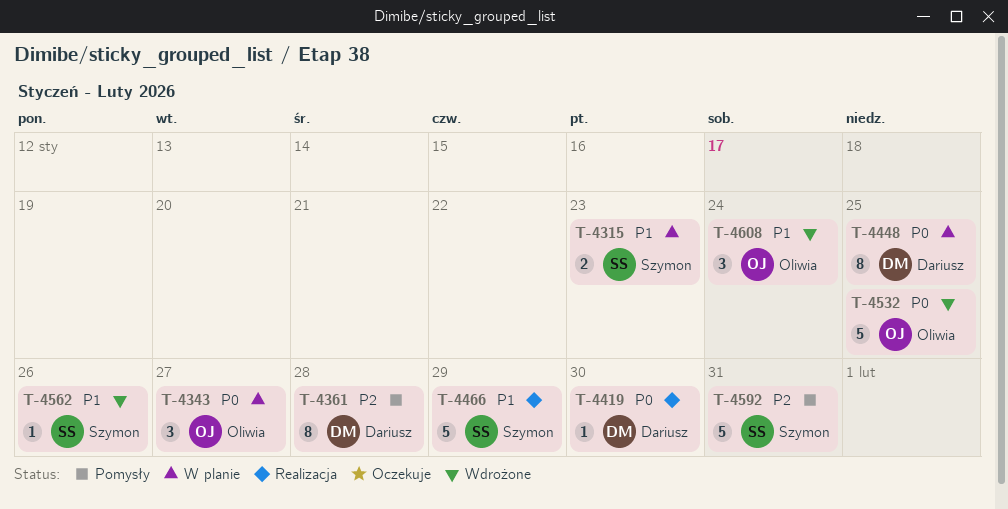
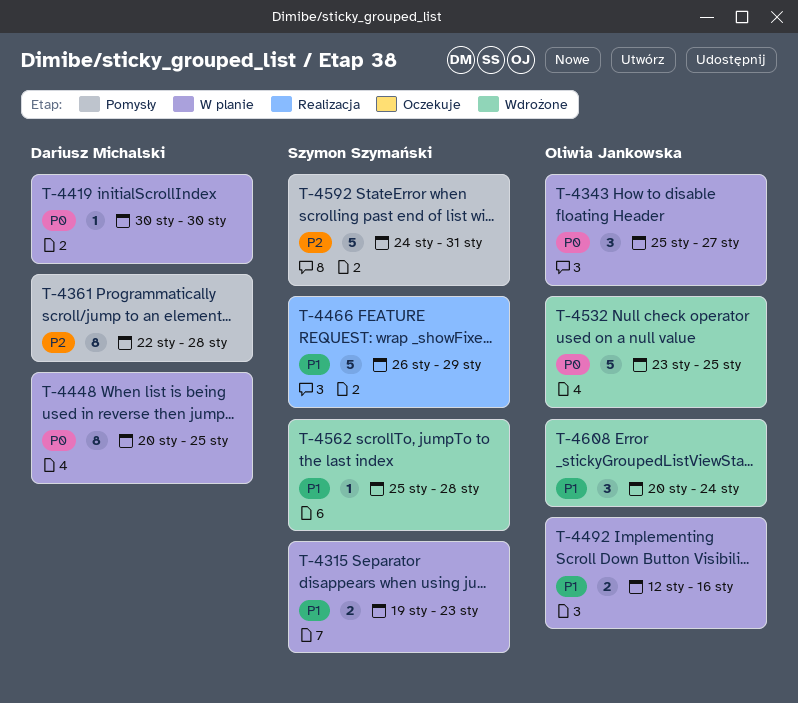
T-4419, status: Realizacja -> W planie
T-4492: none -> present
T-4562, due: Jan 26 -> Jan 28

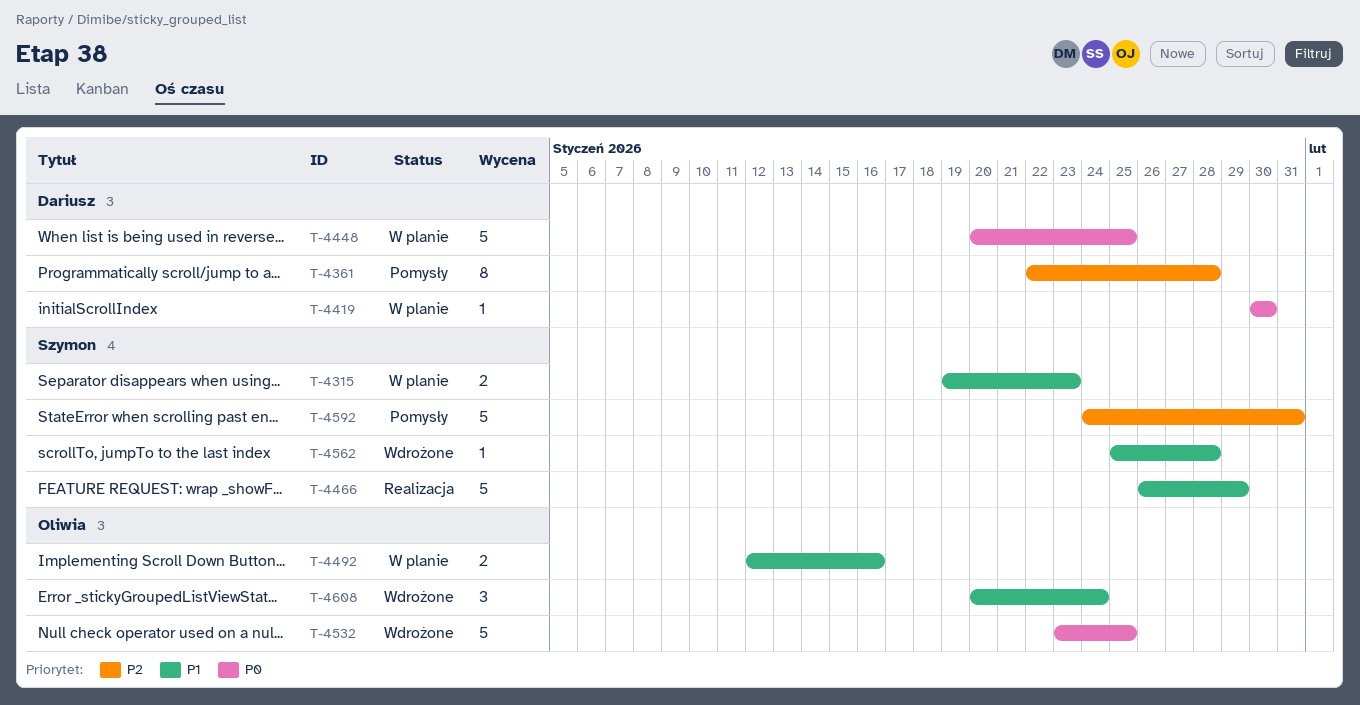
T-4343: present -> none
T-4448, estimate: 8 -> 5

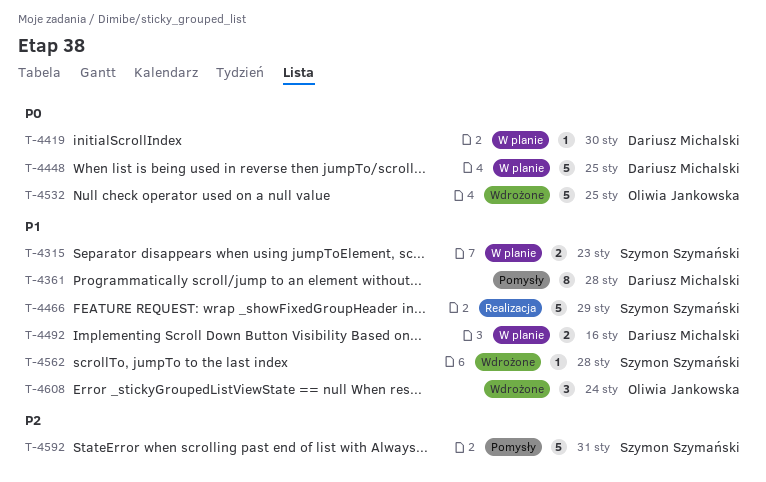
T-4361, priority: P2 -> P1
T-4492, owner: Oliwia Jankowska -> Dariusz Michalski

